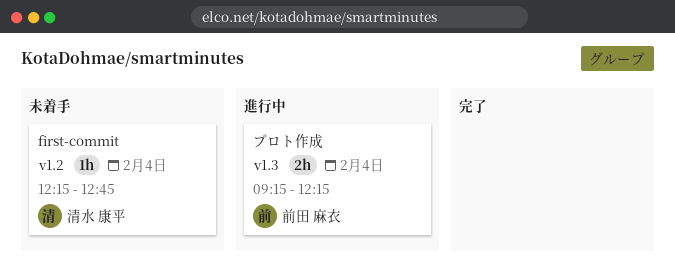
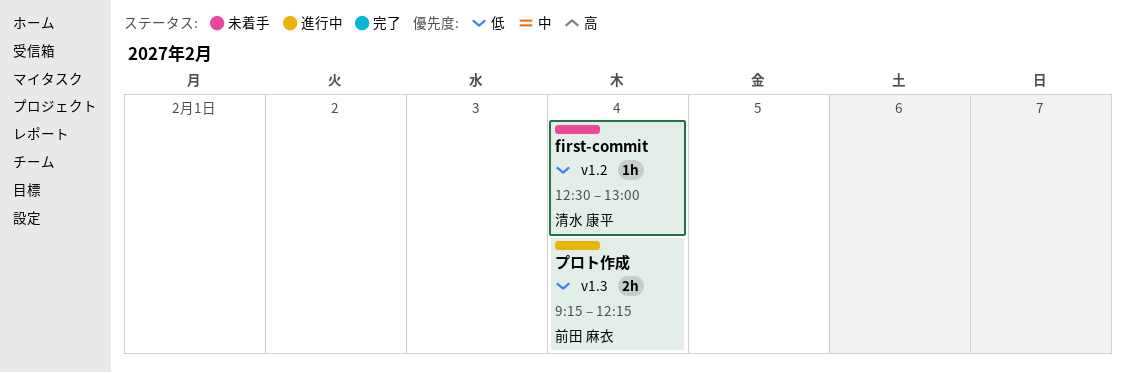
first-commit, begins: 12:15 -> 12:30
first-commit, ends: 12:45 -> 13:00

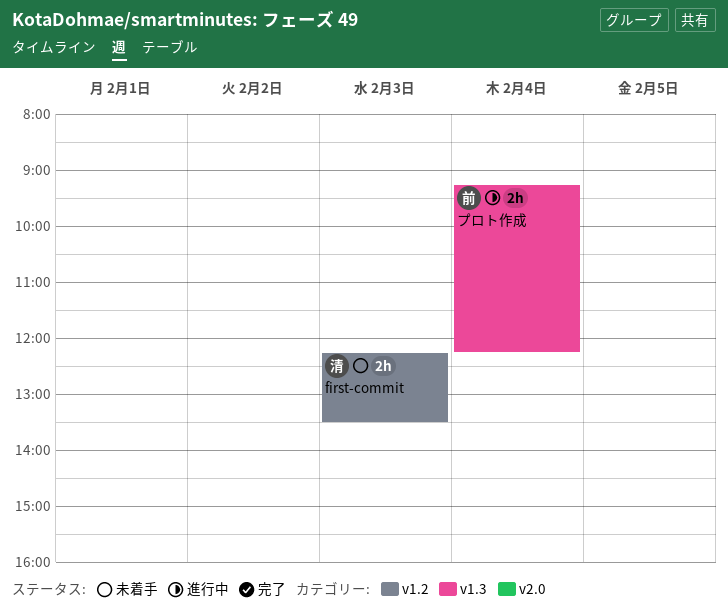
first-commit, estimate: 1h -> 2h
first-commit, day: Feb 4 -> Feb 3
first-commit, begins: 12:30 -> 12:15
first-commit, ends: 13:00 -> 13:30

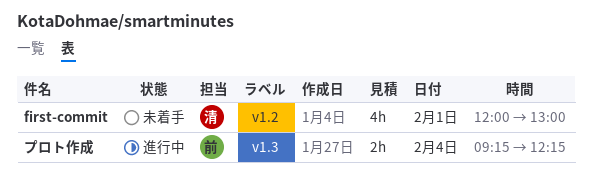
first-commit, estimate: 2h -> 4h
first-commit, day: Feb 3 -> Feb 1
first-commit, begins: 12:15 -> 12:00
first-commit, ends: 13:30 -> 13:00

